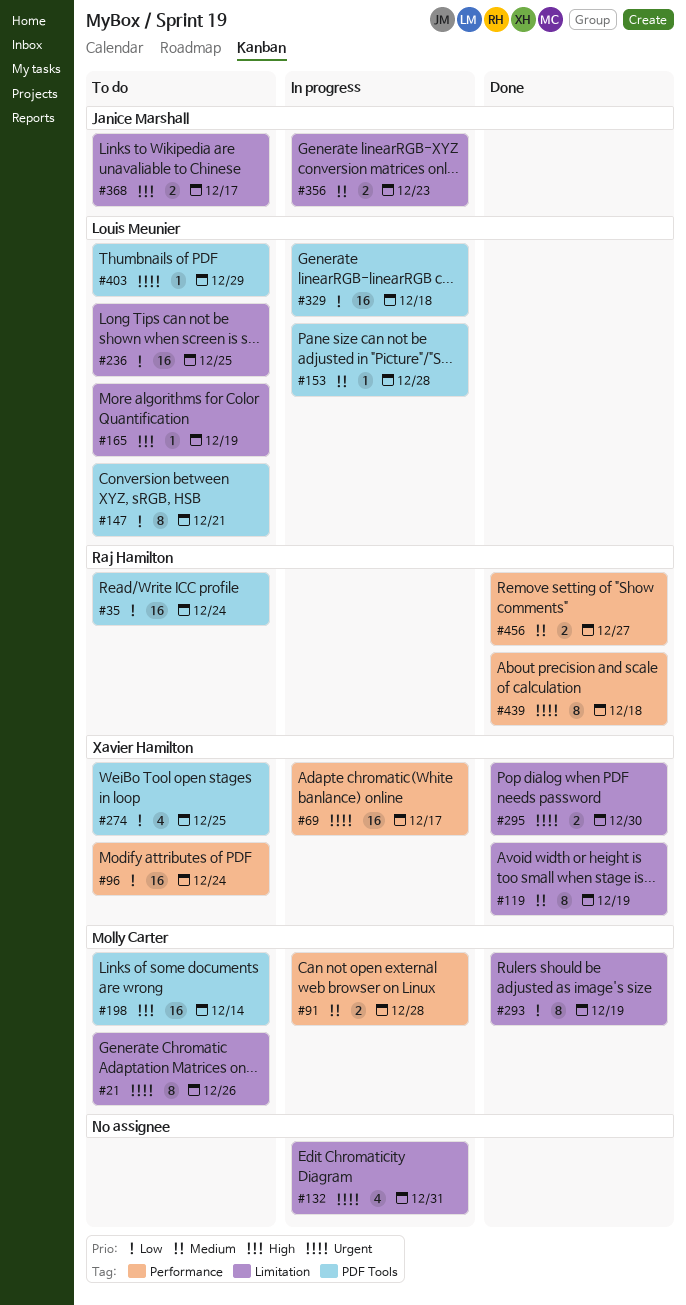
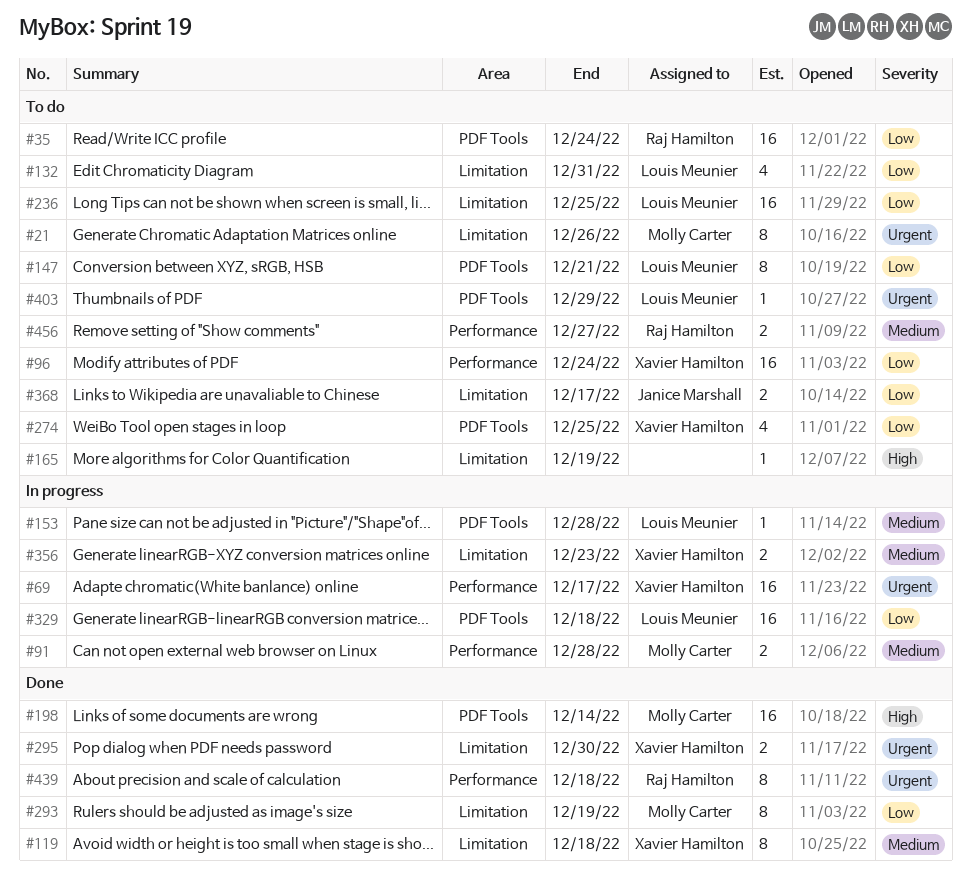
#119, due: Dec 19 -> Dec 18
#132, status: In progress -> To do
#132, owner: none -> Louis Meunier
#132, priority: Urgent -> Low
#165, owner: Louis Meunier -> none
#198, status: To do -> Done
#356, owner: Janice Marshall -> Xavier Hamilton
#368, priority: High -> Low
#456, status: Done -> To do

